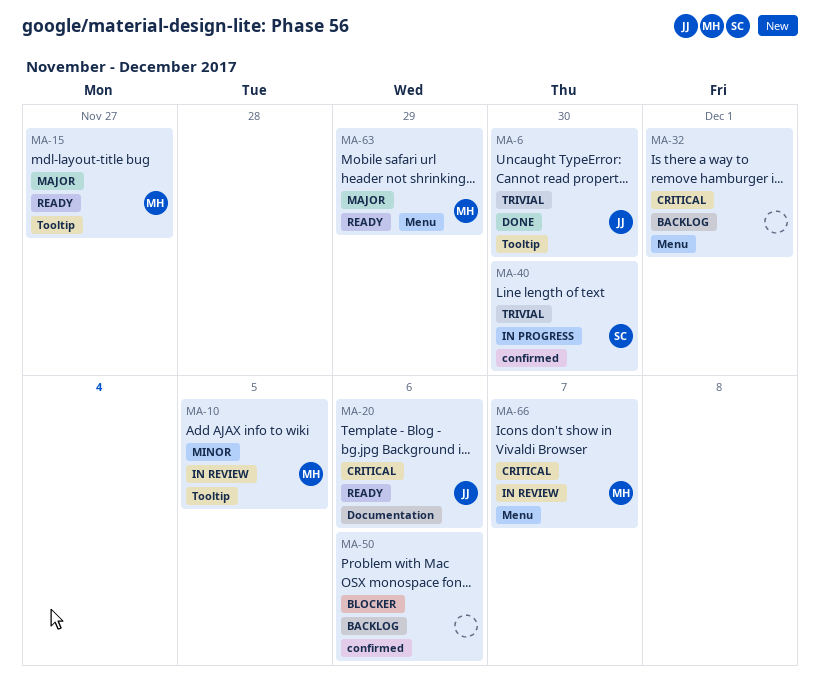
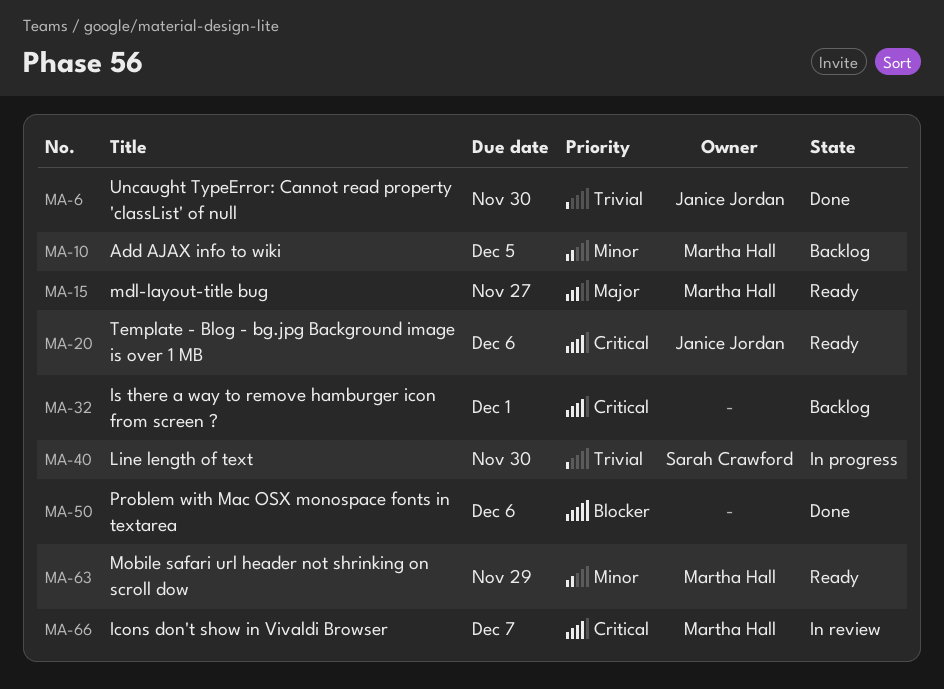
MA-10, status: In review -> Backlog
MA-50, status: Backlog -> Done
MA-63, priority: Major -> Minor

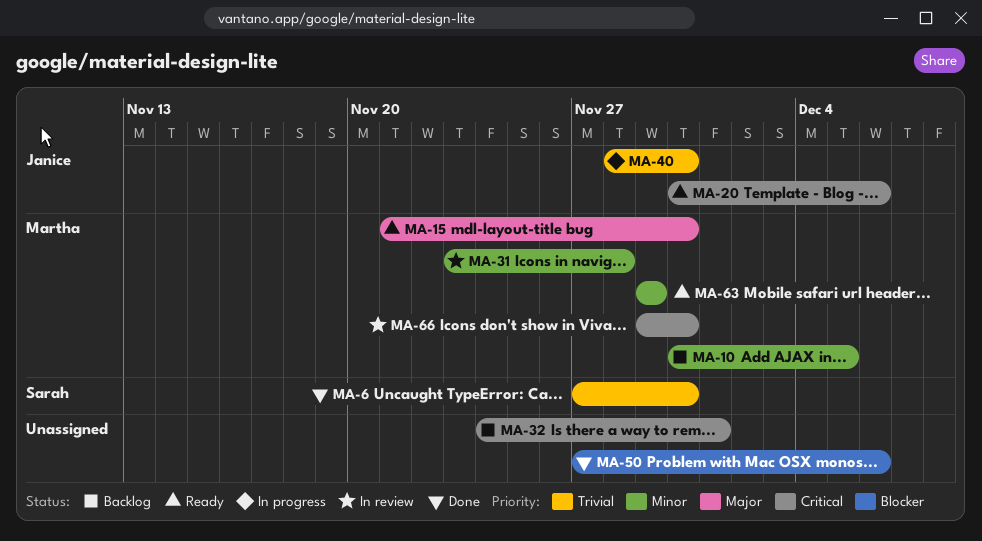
MA-6, owner: Janice Jordan -> Sarah Crawford
MA-15, due: Nov 27 -> Nov 30
MA-31: none -> present
MA-40, owner: Sarah Crawford -> Janice Jordan
MA-66, due: Dec 7 -> Nov 30

